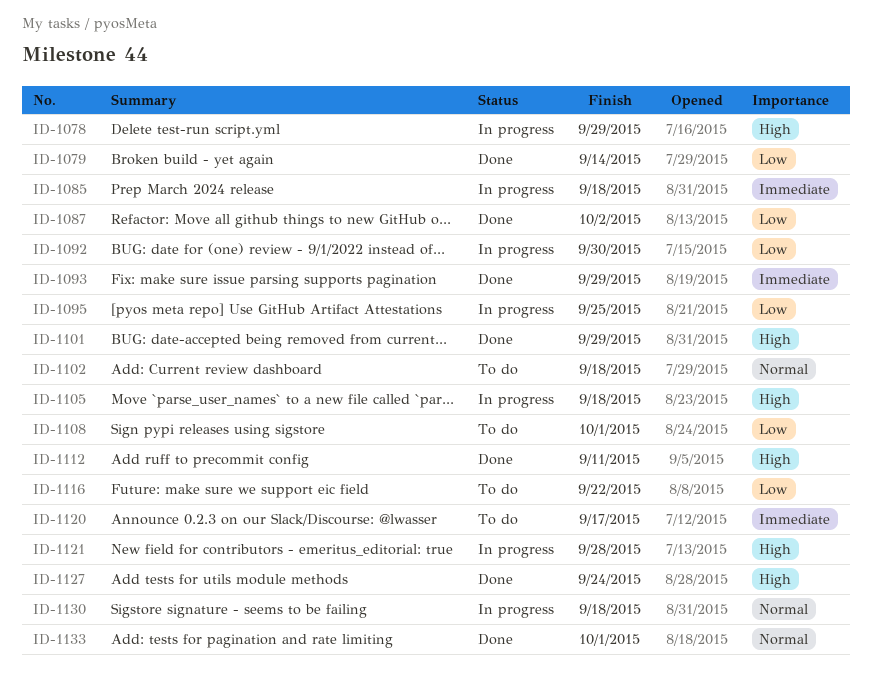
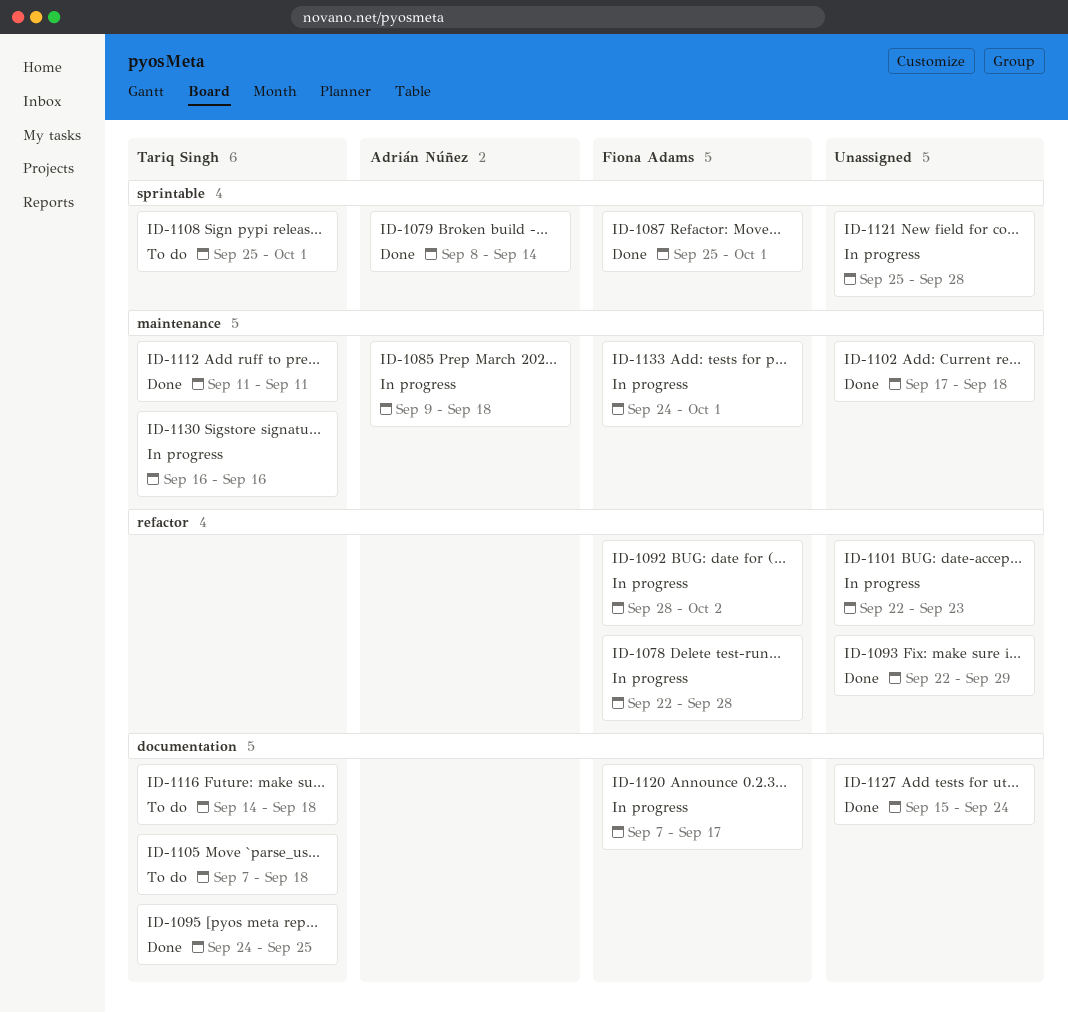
ID-1078, due: Sep 29 -> Sep 28
ID-1087, due: Oct 2 -> Oct 1
ID-1092, due: Sep 30 -> Oct 2
ID-1095, status: In progress -> Done
ID-1101, status: Done -> In progress
ID-1101, due: Sep 29 -> Sep 23
ID-1102, status: To do -> Done
ID-1105, status: In progress -> To do
ID-1116, due: Sep 22 -> Sep 18
ID-1120, status: To do -> In progress
ID-1130, due: Sep 18 -> Sep 16
ID-1133, status: Done -> In progress

